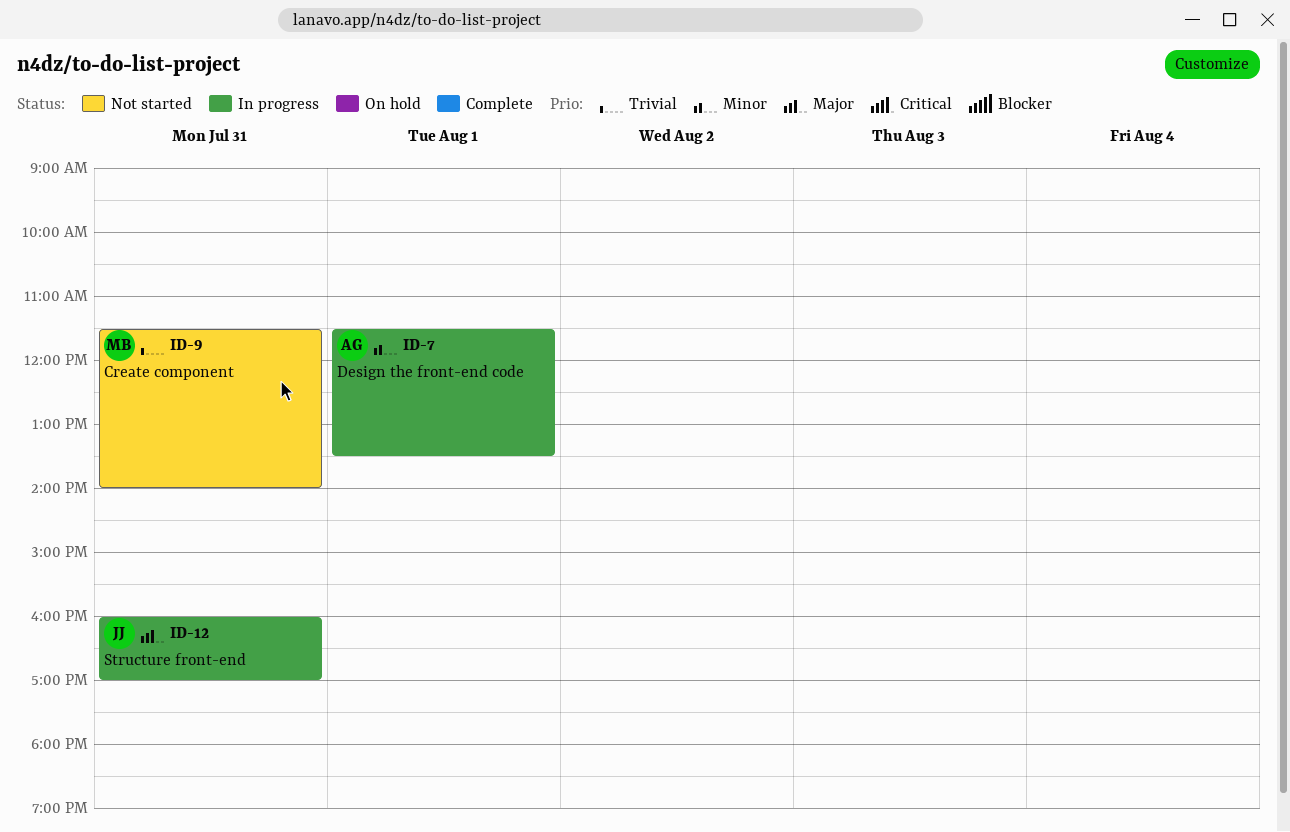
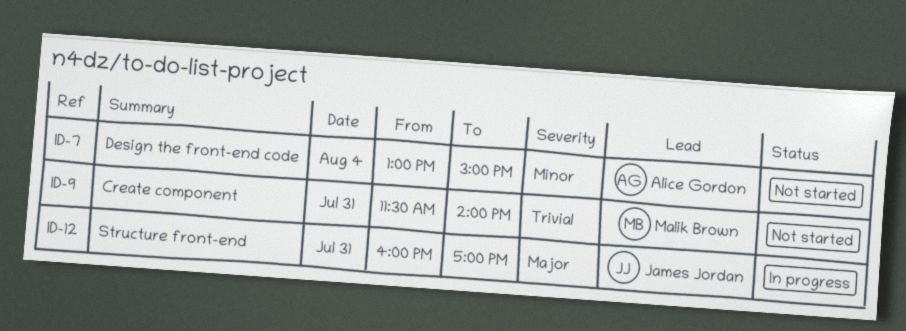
ID-7, status: In progress -> Not started
ID-7, day: Aug 1 -> Aug 4
ID-7, begins: 11:30 -> 13:00
ID-7, ends: 13:30 -> 15:00

